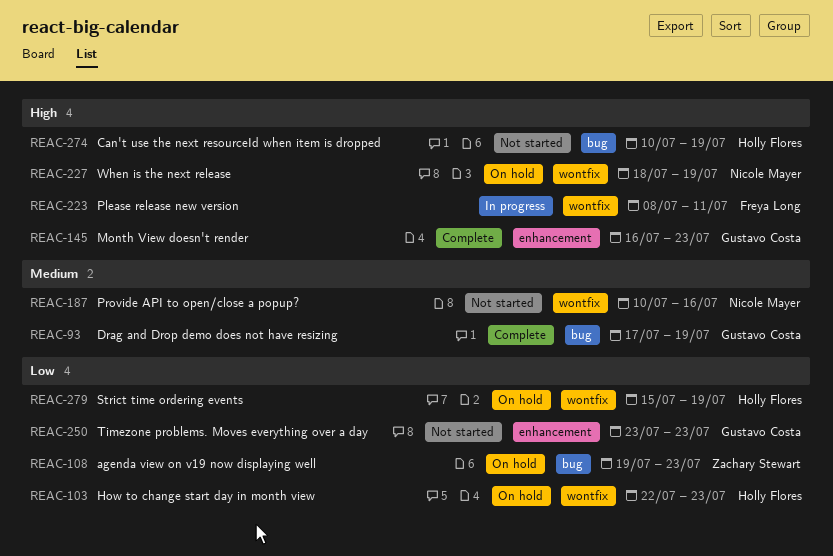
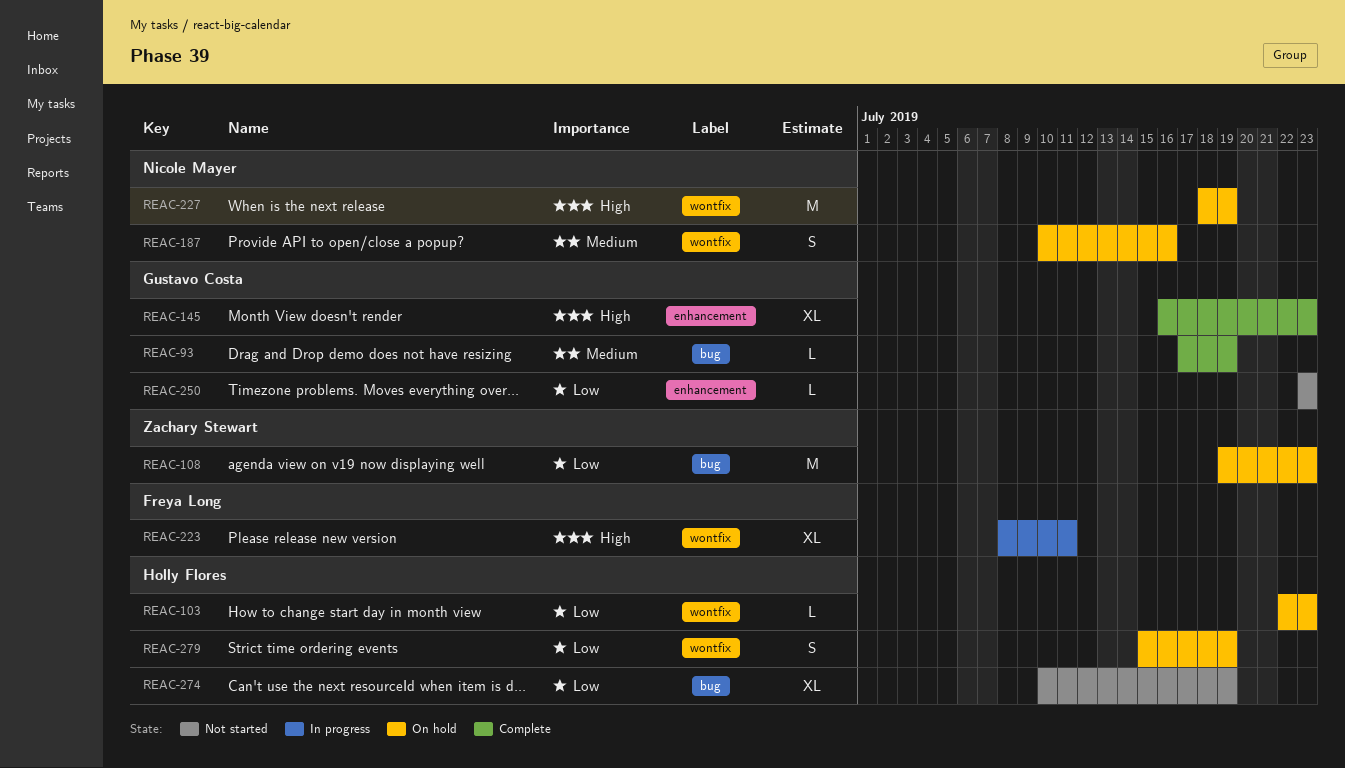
REAC-187, status: Not started -> On hold
REAC-274, priority: High -> Low

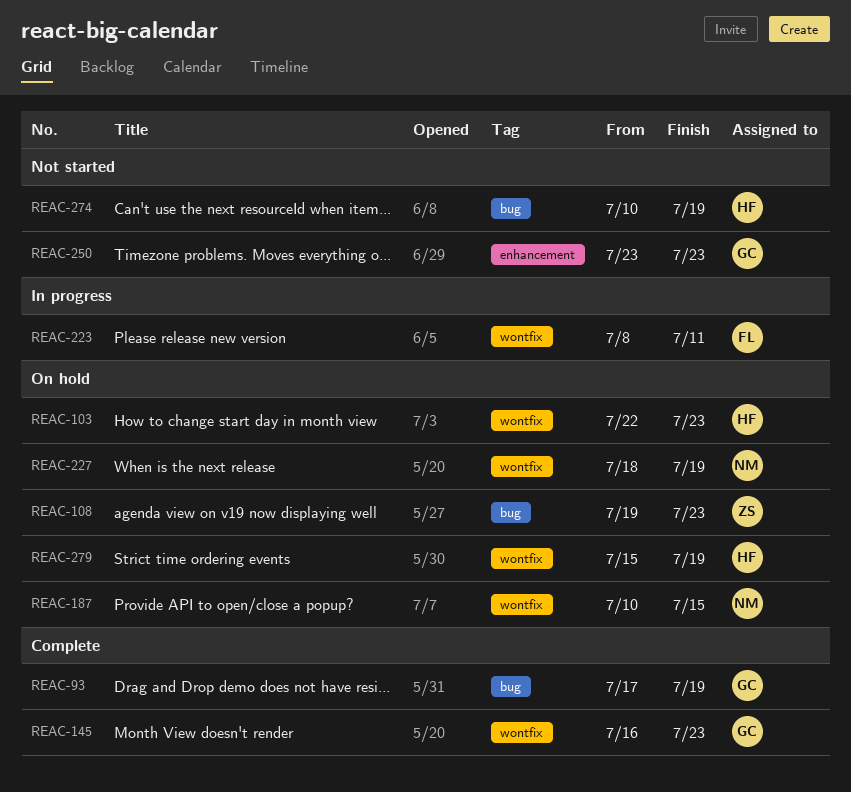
REAC-145, label: enhancement -> wontfix
REAC-187, due: Jul 16 -> Jul 15

